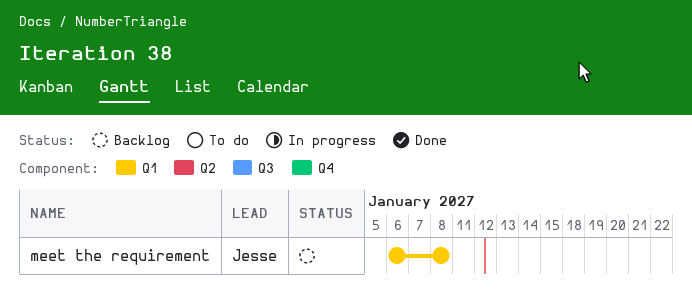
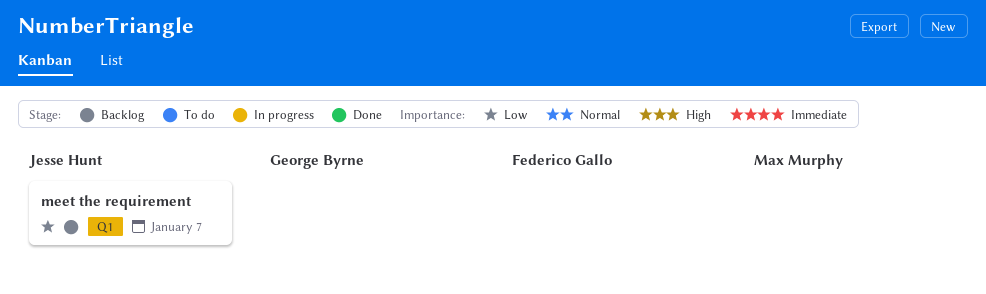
meet the requirement, due: Jan 8 -> Jan 7

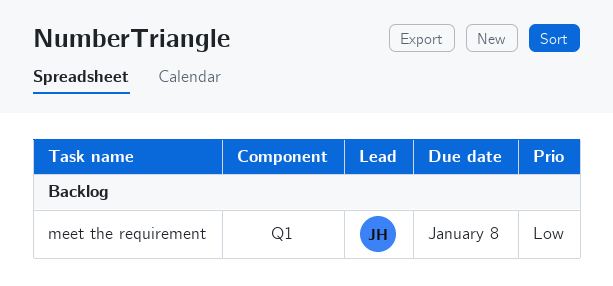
meet the requirement, due: Jan 7 -> Jan 8

